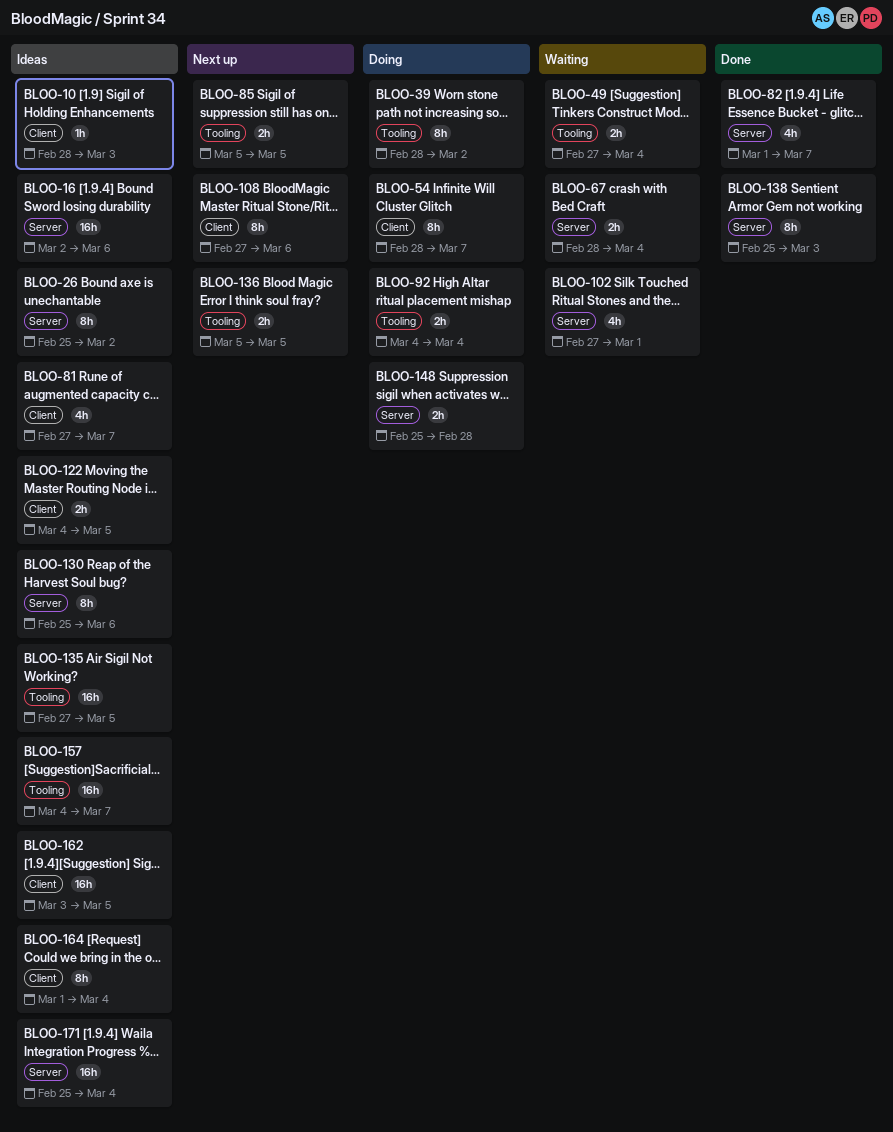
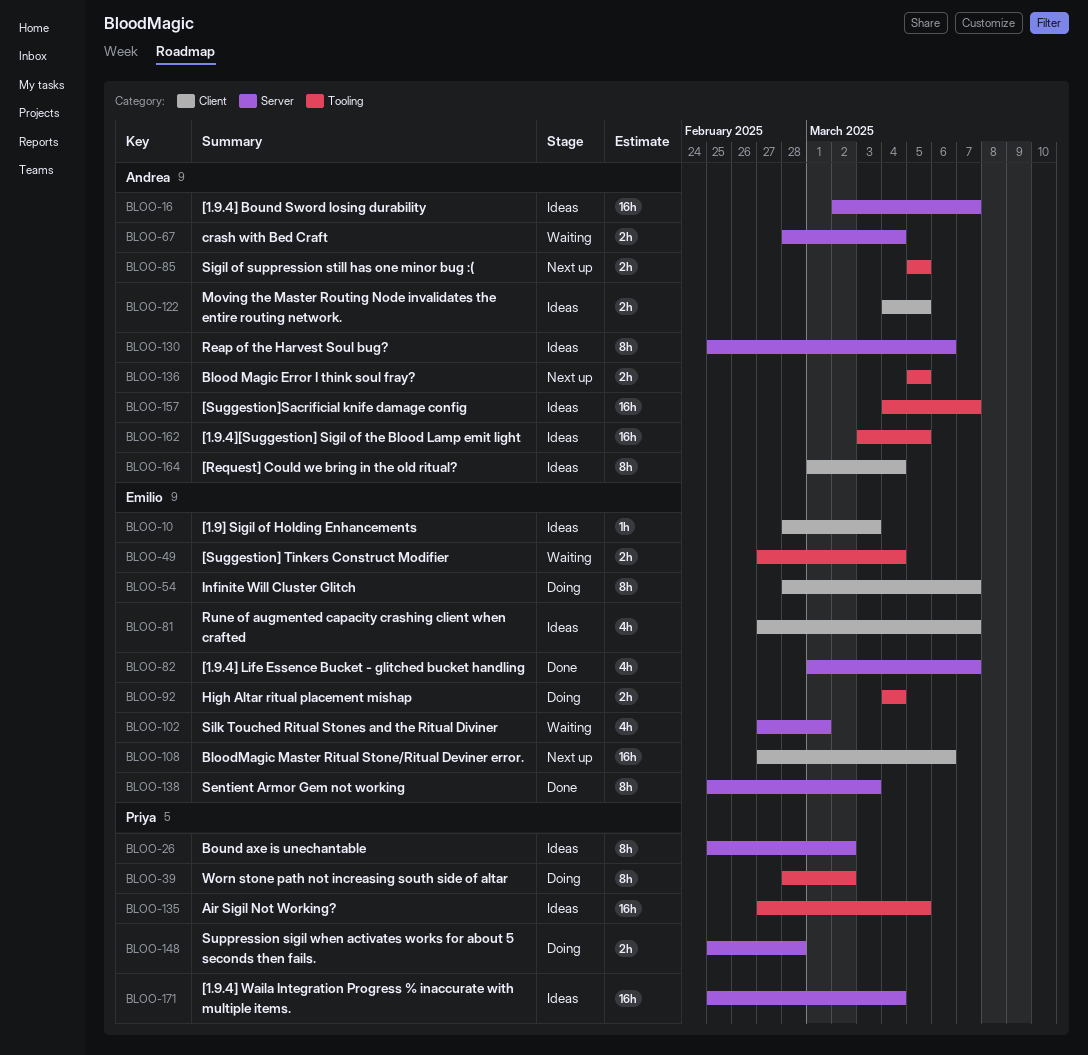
BLOO-16, due: Mar 6 -> Mar 7
BLOO-108, estimate: 8h -> 16h
BLOO-162, label: Client -> Tooling

